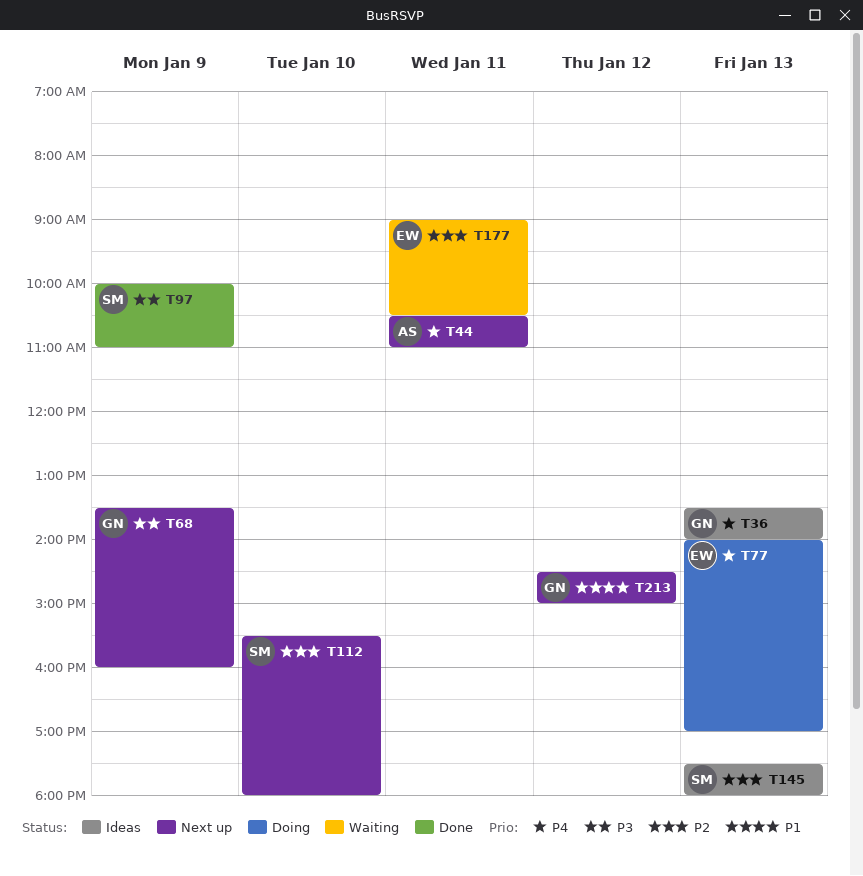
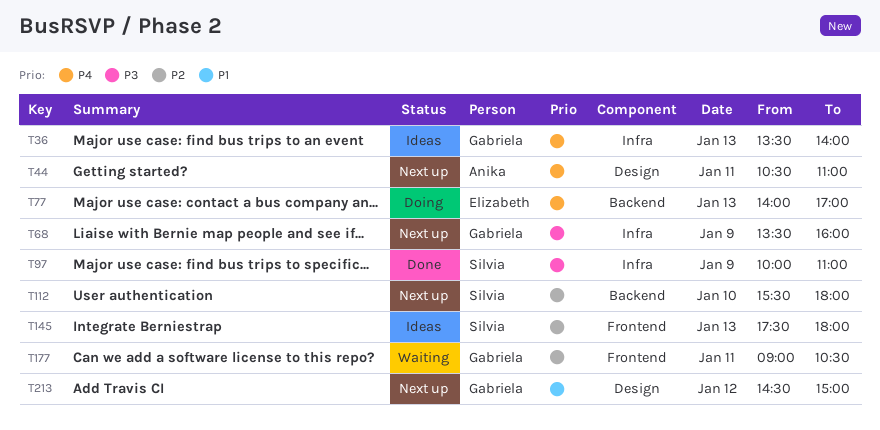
T177, owner: Elizabeth -> Gabriela

